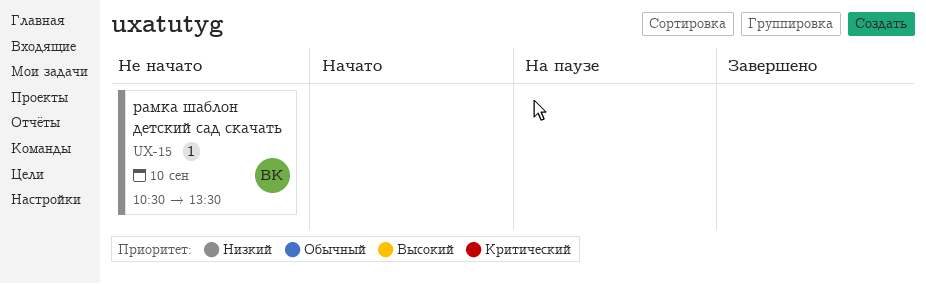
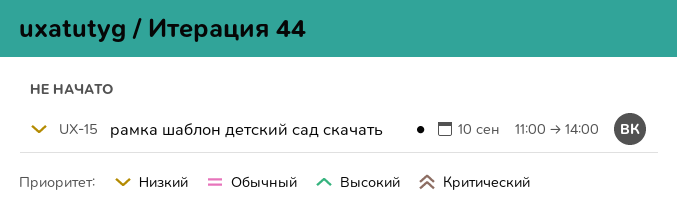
UX-15, begins: 10:30 -> 11:00
UX-15, ends: 13:30 -> 14:00

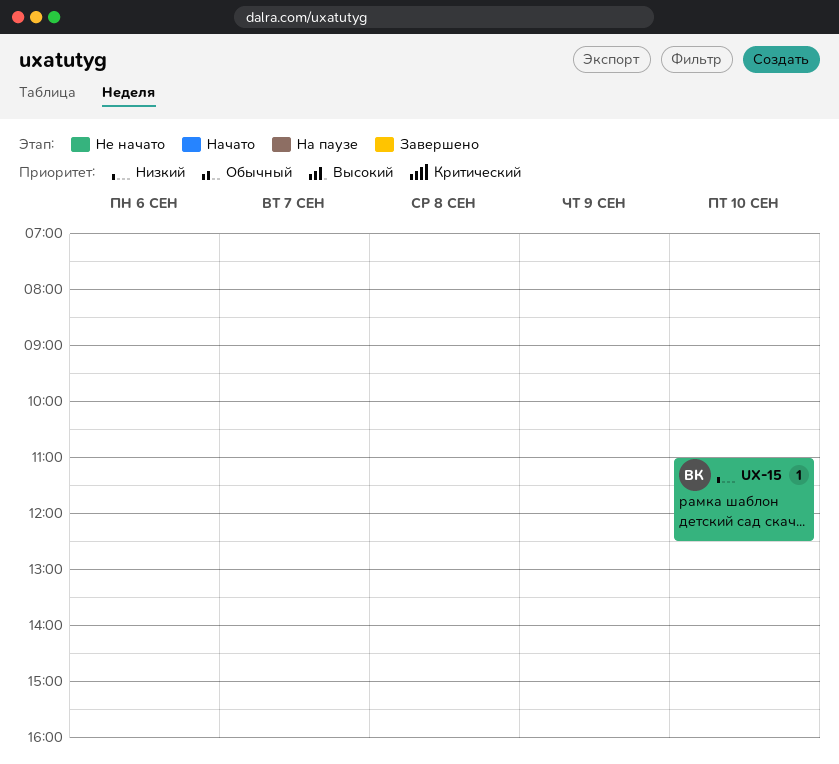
UX-15, ends: 14:00 -> 12:30

